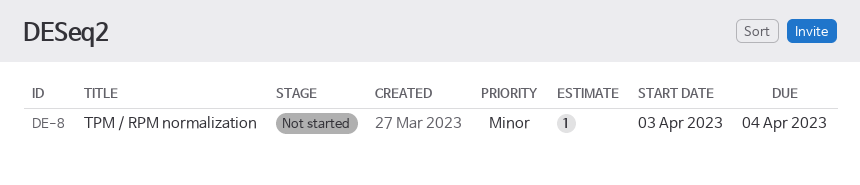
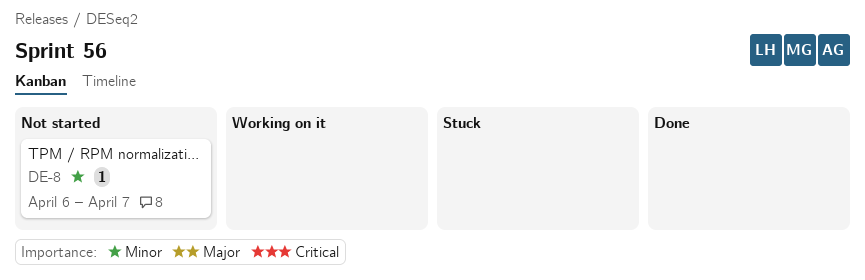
DE-8, start: Apr 3 -> Apr 6
DE-8, due: Apr 4 -> Apr 7

